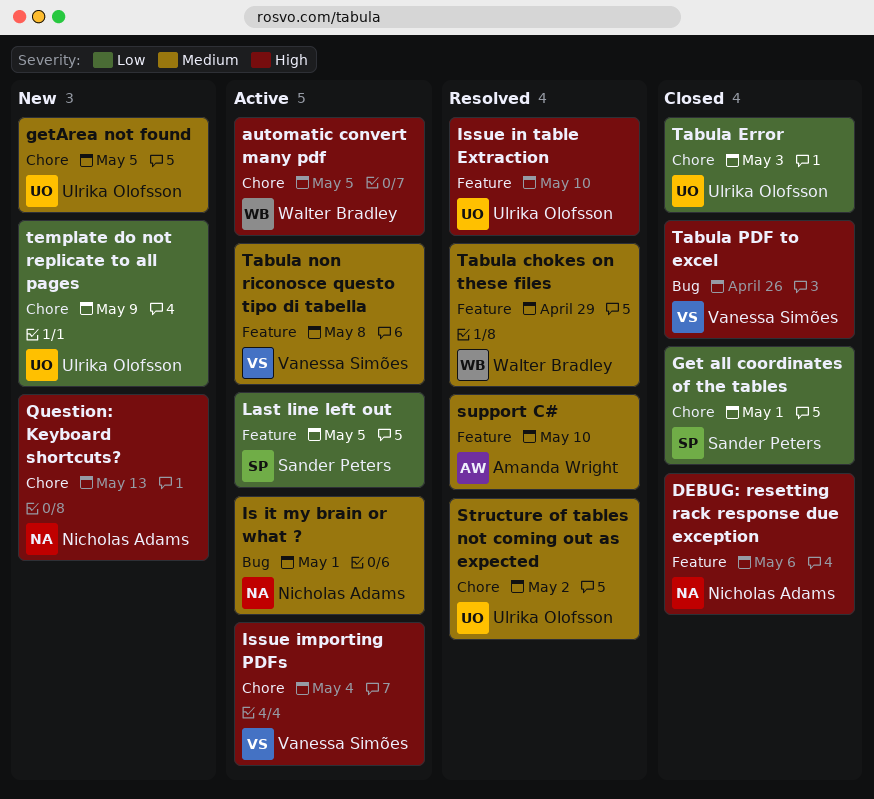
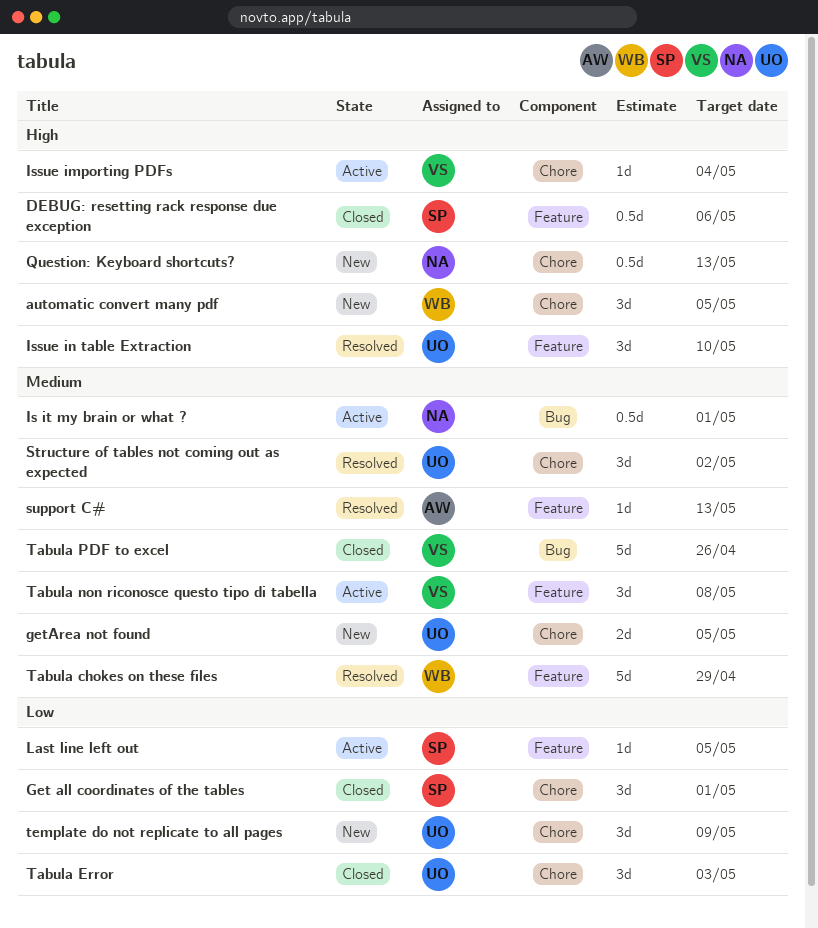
automatic convert many pdf, status: Active -> New
DEBUG: resetting rack response due exception, owner: Nicholas Adams -> Sander Peters
support C#, due: May 10 -> May 13
Tabula PDF to excel, priority: High -> Medium

